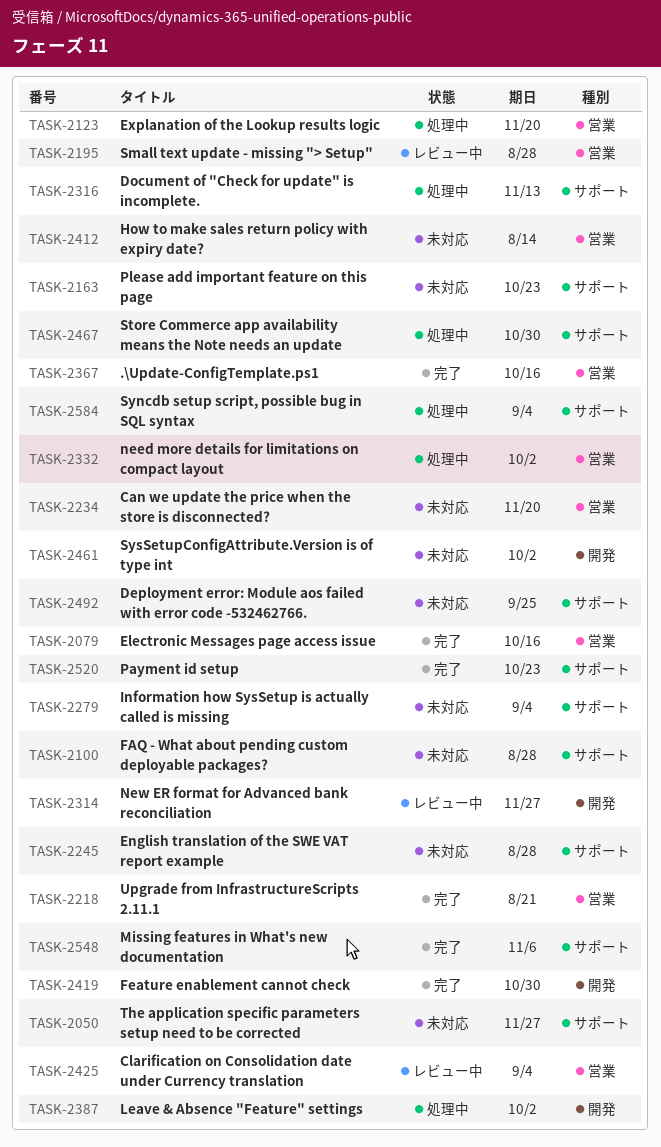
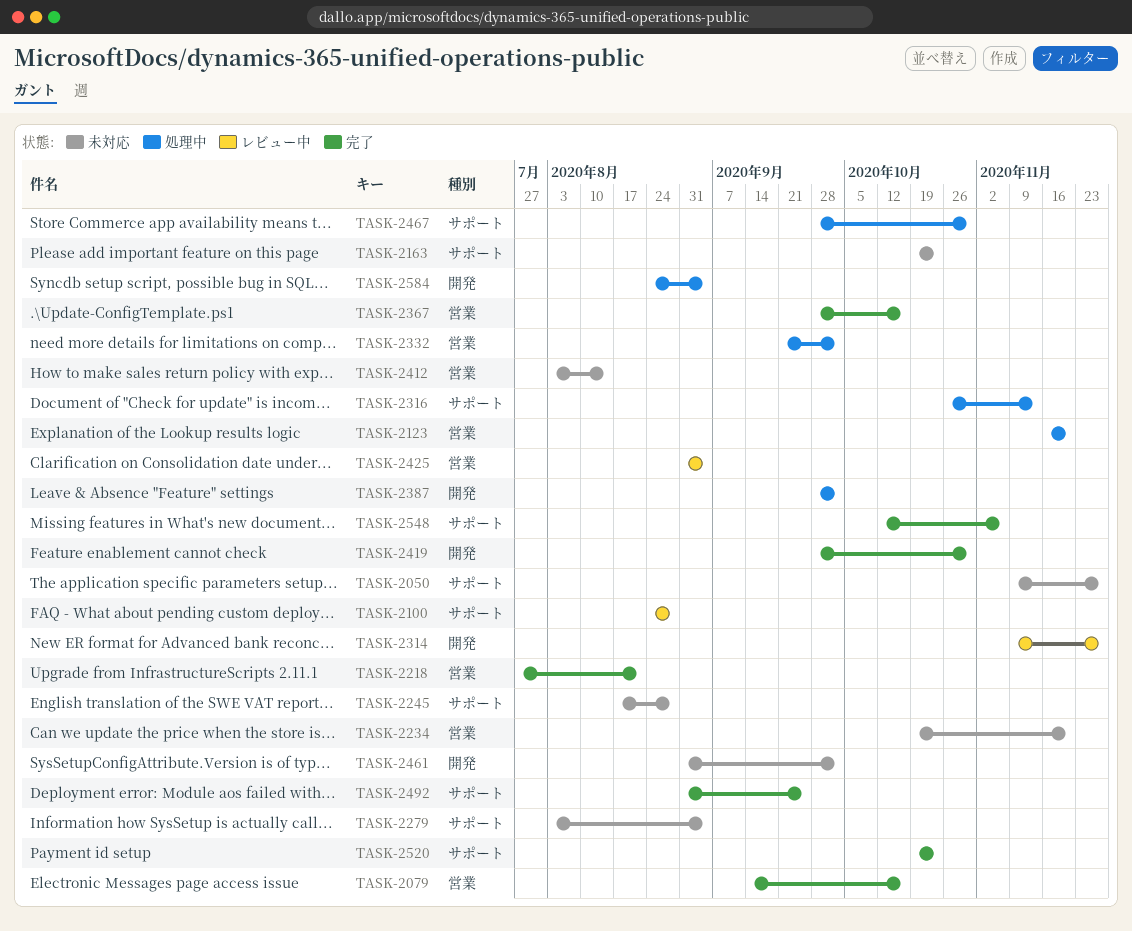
TASK-2100, status: 未対応 -> レビュー中
TASK-2195: present -> none
TASK-2492, status: 未対応 -> 完了
TASK-2584, label: サポート -> 開発

